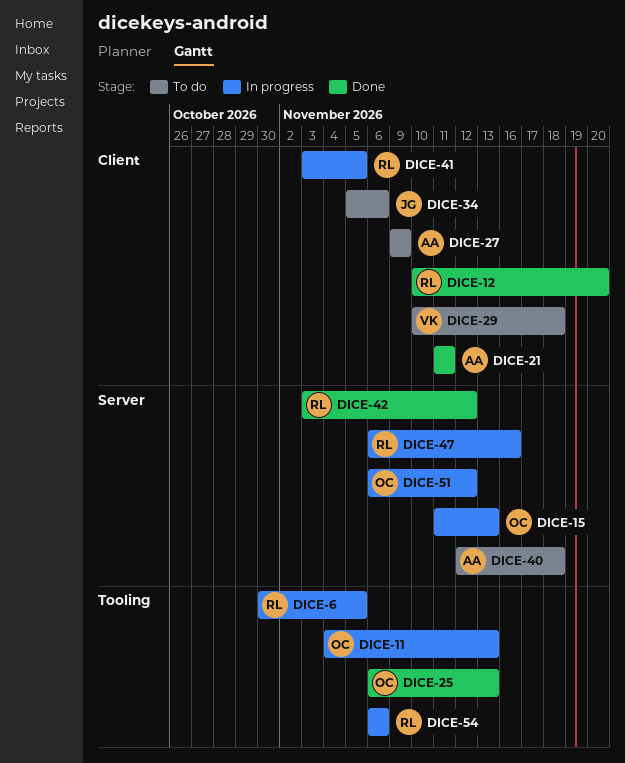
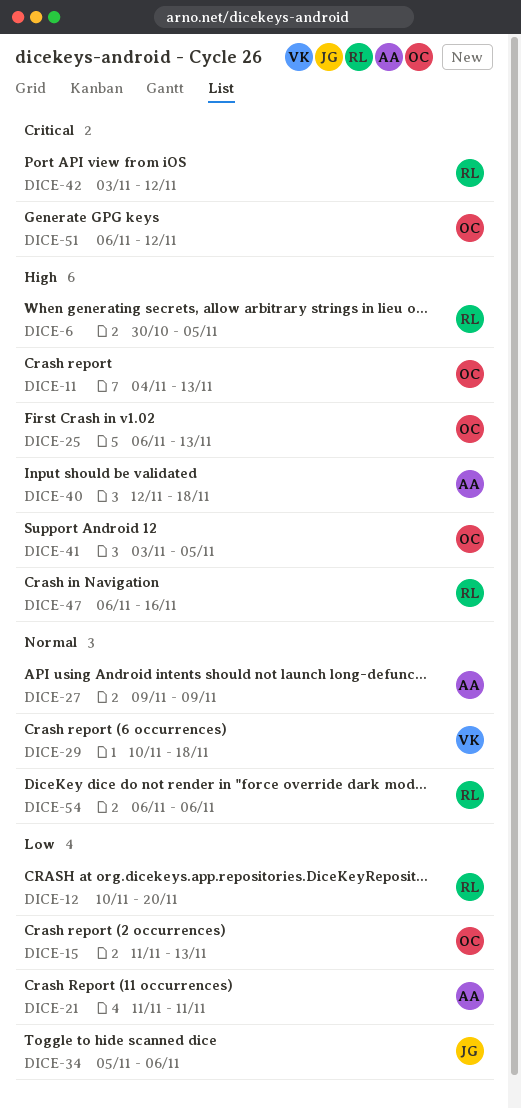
DICE-41, owner: RL -> OC

